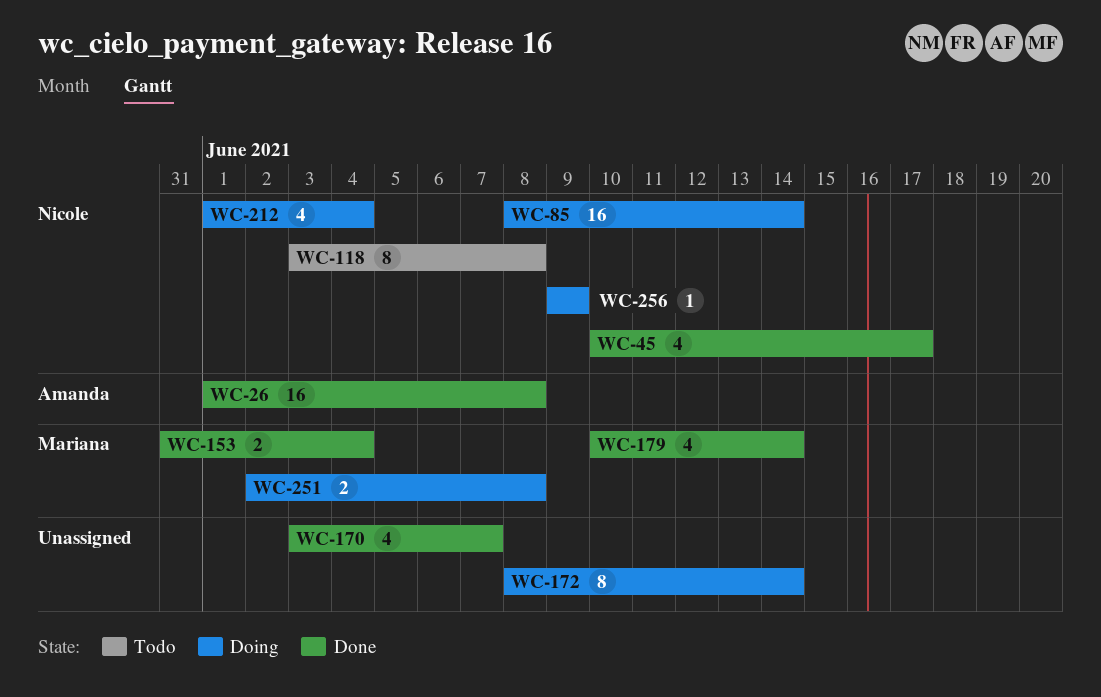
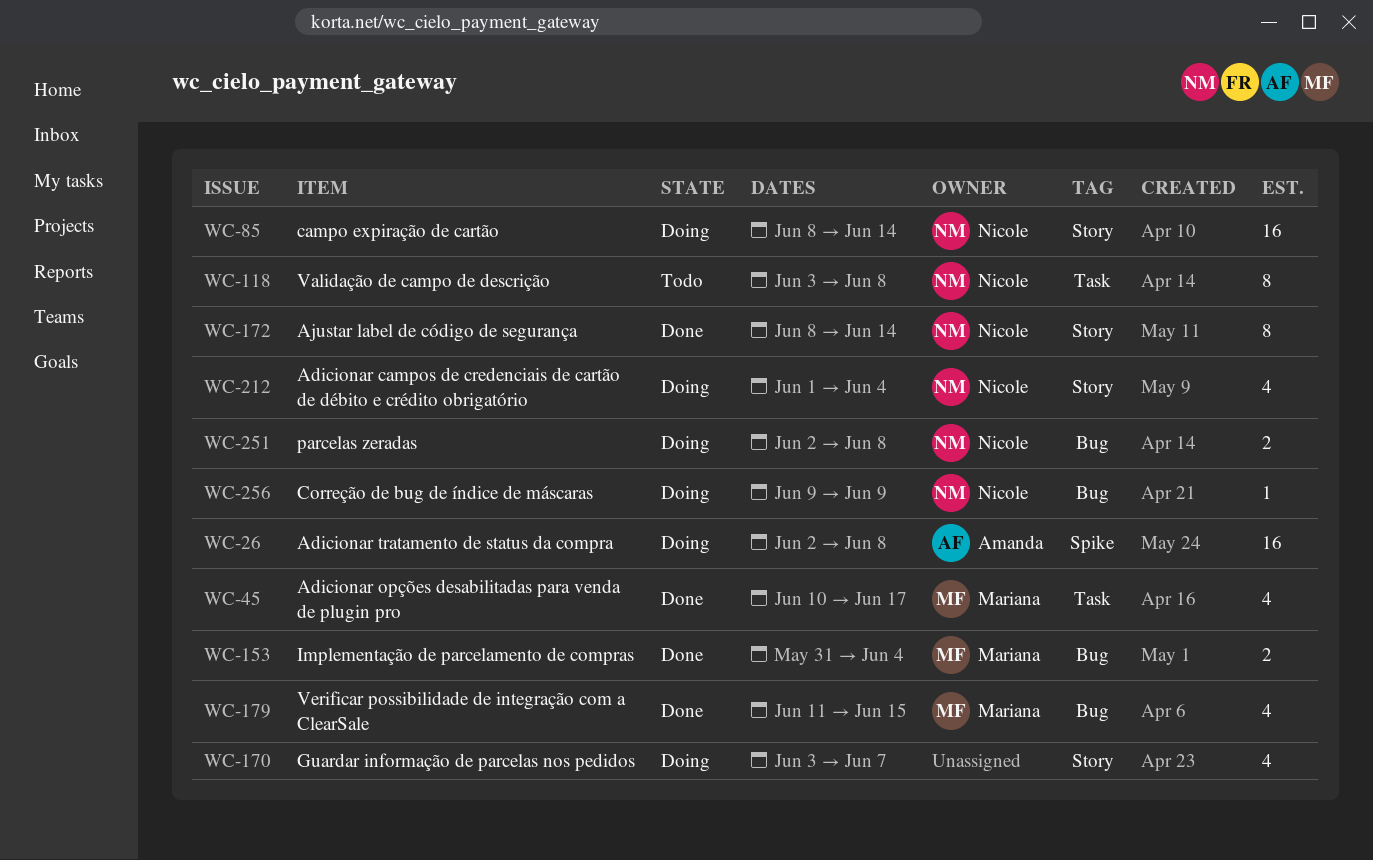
WC-26, status: Done -> Doing
WC-26, start: Jun 1 -> Jun 2
WC-45, owner: Nicole -> Mariana
WC-170, status: Done -> Doing
WC-172, status: Doing -> Done
WC-172, owner: none -> Nicole
WC-179, start: Jun 10 -> Jun 11
WC-179, due: Jun 14 -> Jun 15
WC-251, owner: Mariana -> Nicole

